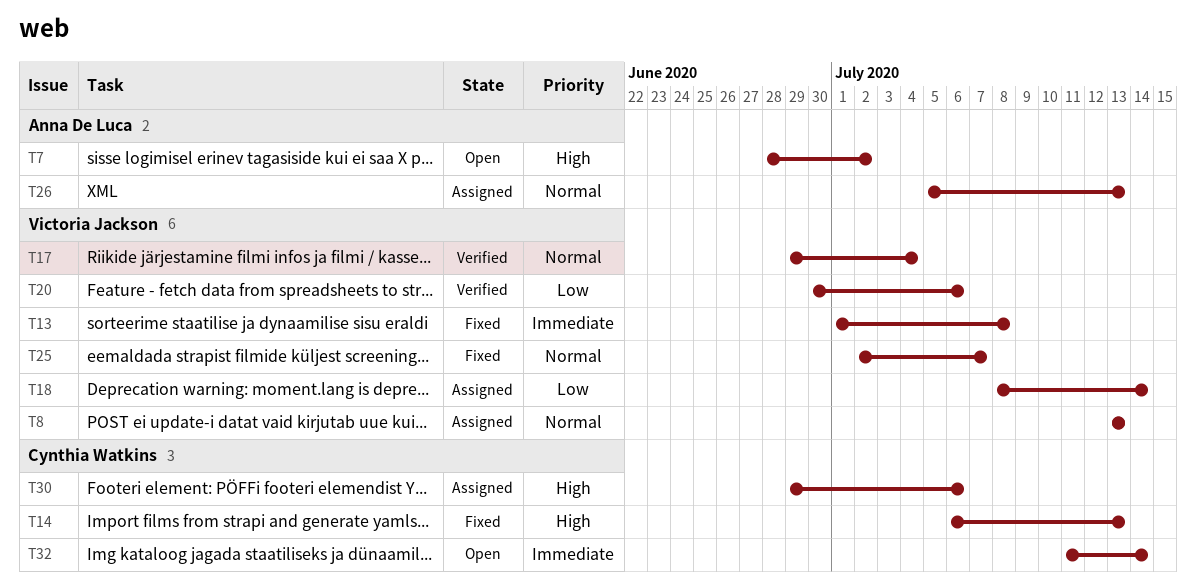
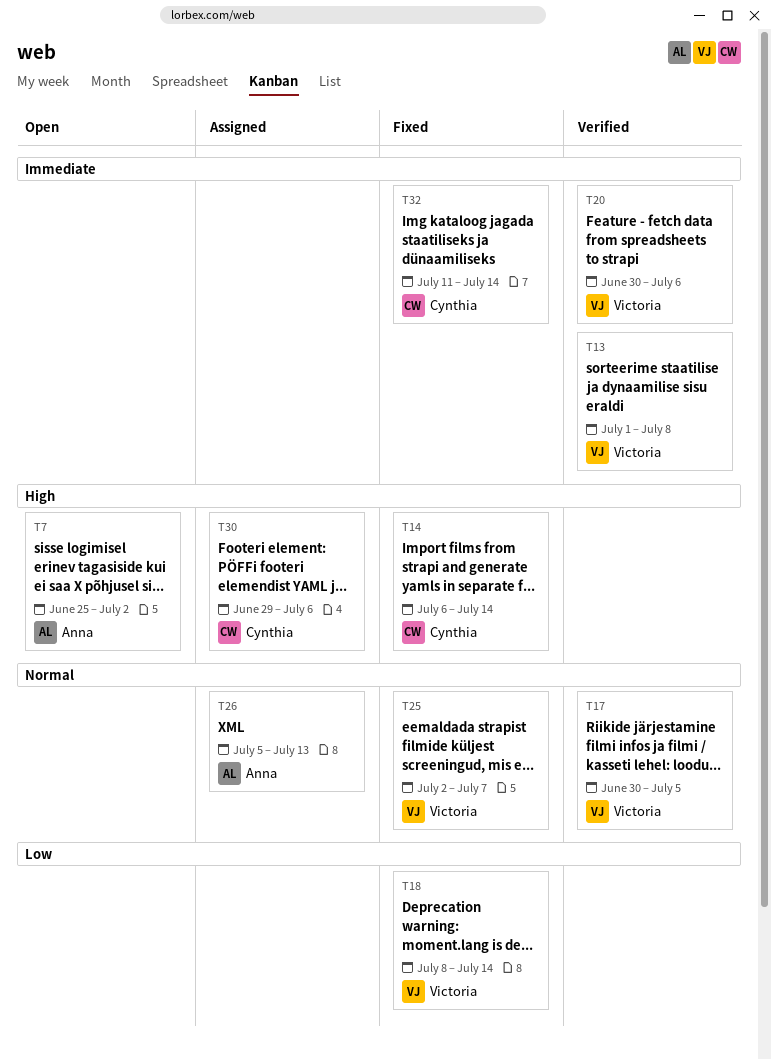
T7, start: Jun 28 -> Jun 25
T8: present -> none
T13, status: Fixed -> Verified
T14, due: Jul 13 -> Jul 14
T17, start: Jun 29 -> Jun 30
T17, due: Jul 4 -> Jul 5
T18, status: Assigned -> Fixed
T20, priority: Low -> Immediate
T32, status: Open -> Fixed

